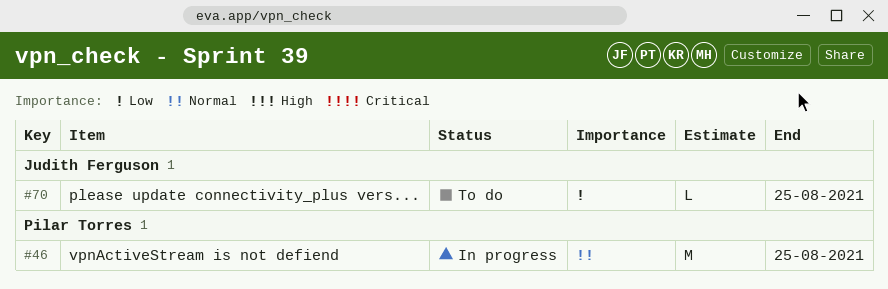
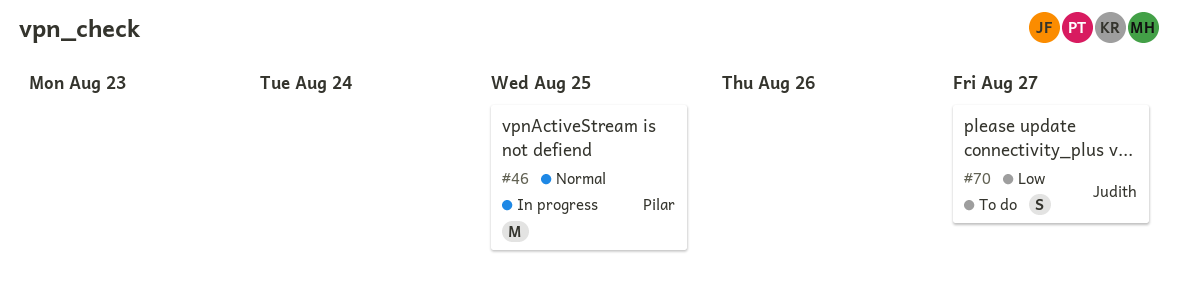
#70, estimate: L -> S
#70, due: Aug 25 -> Aug 27

